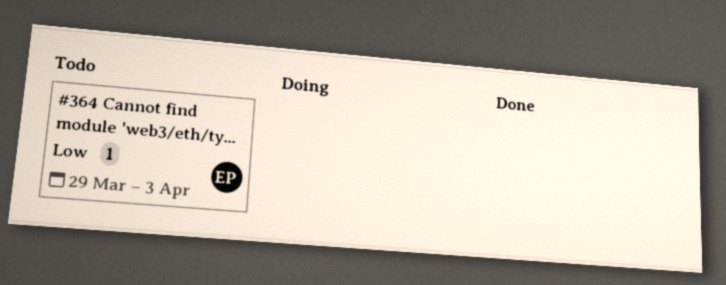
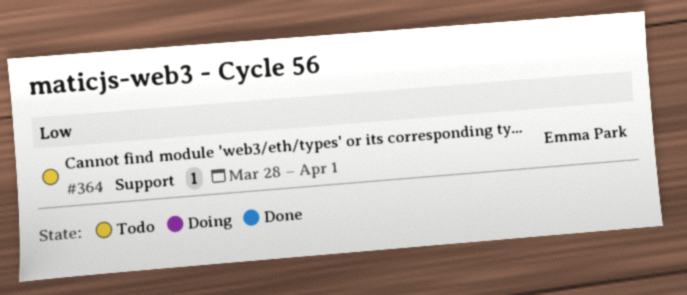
#364, start: Mar 29 -> Mar 28
#364, due: Apr 3 -> Apr 1

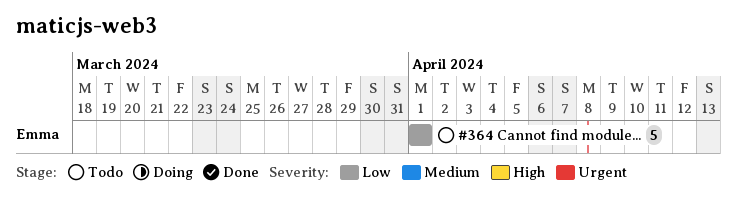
#364, estimate: 1 -> 5
#364, start: Mar 28 -> Apr 1

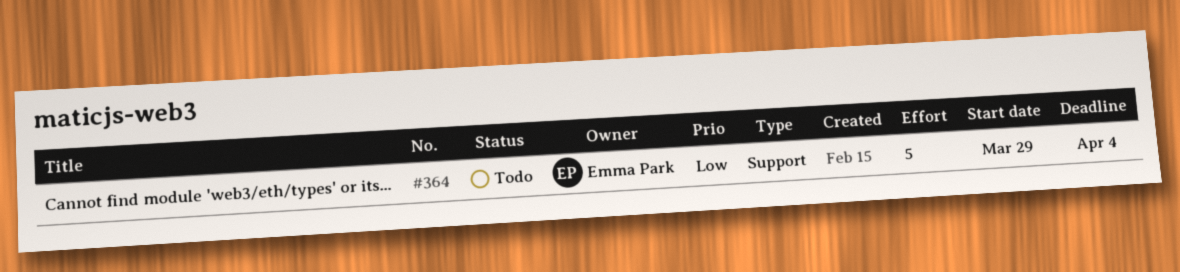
#364, start: Apr 1 -> Mar 29
#364, due: Apr 1 -> Apr 4

